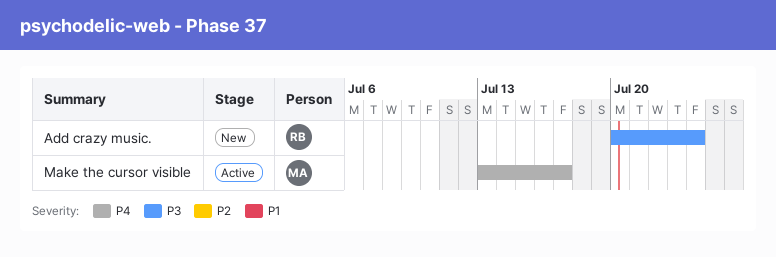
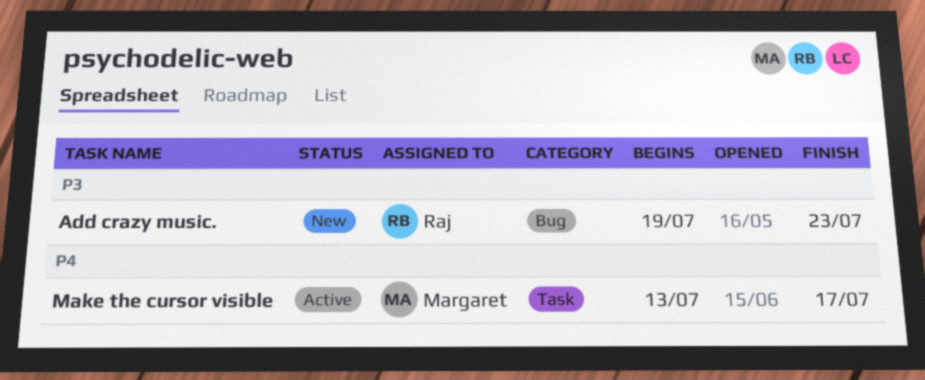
Add crazy music., start: Jul 20 -> Jul 19
Add crazy music., due: Jul 24 -> Jul 23

